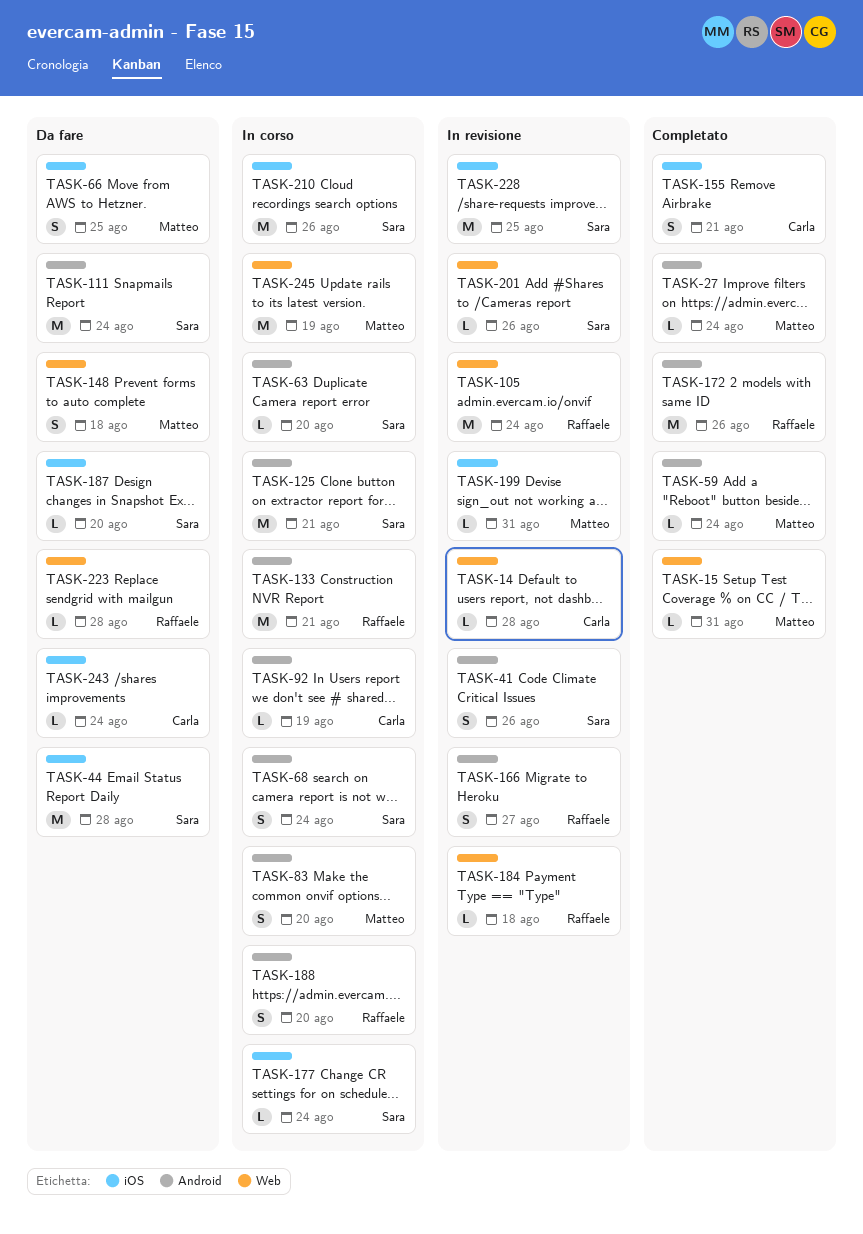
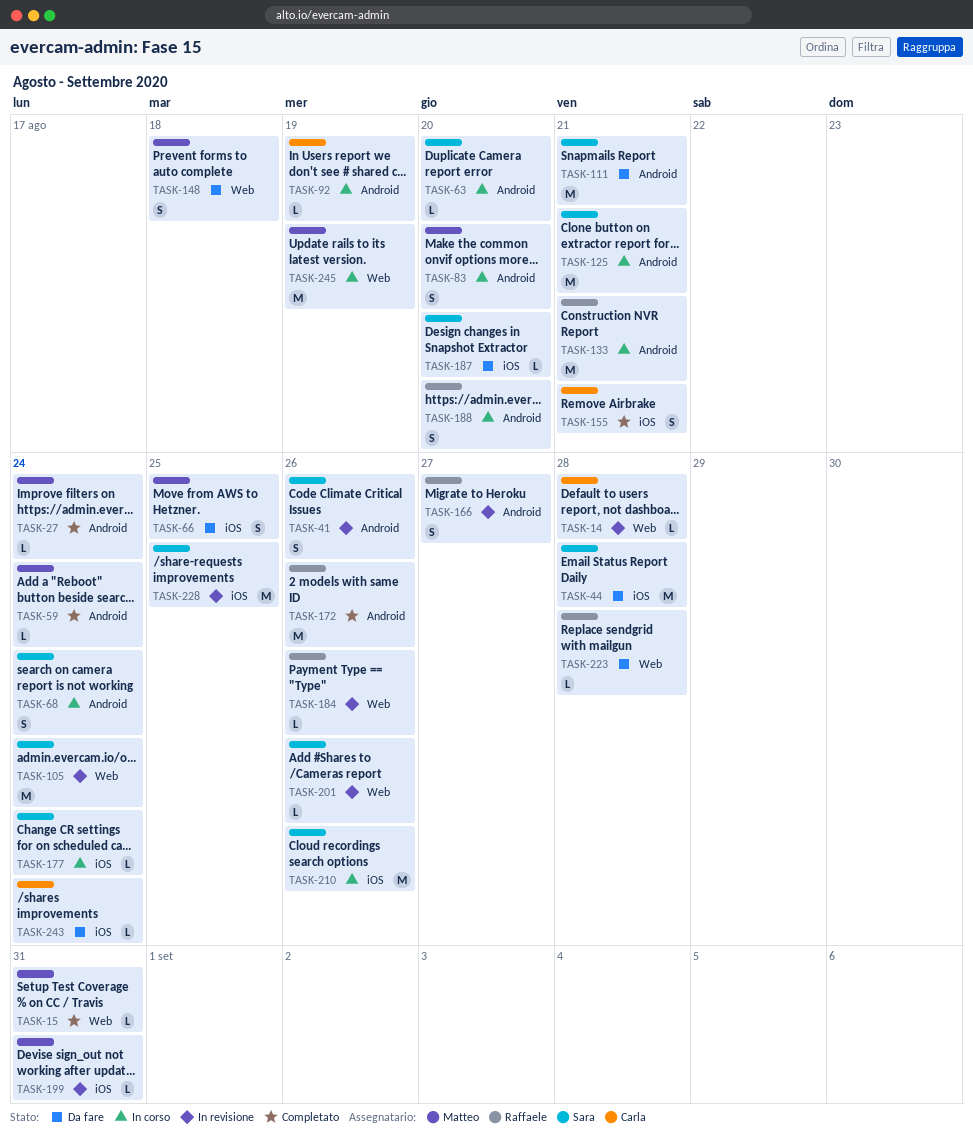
TASK-105, owner: Raffaele -> Sara
TASK-111, due: Aug 24 -> Aug 21
TASK-184, due: Aug 18 -> Aug 26

